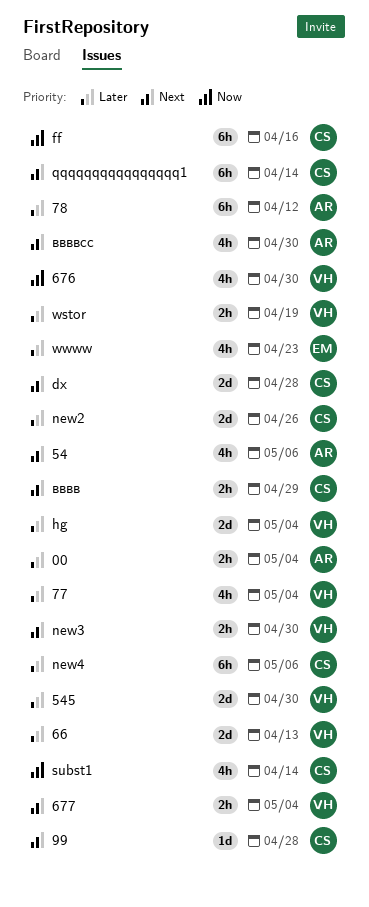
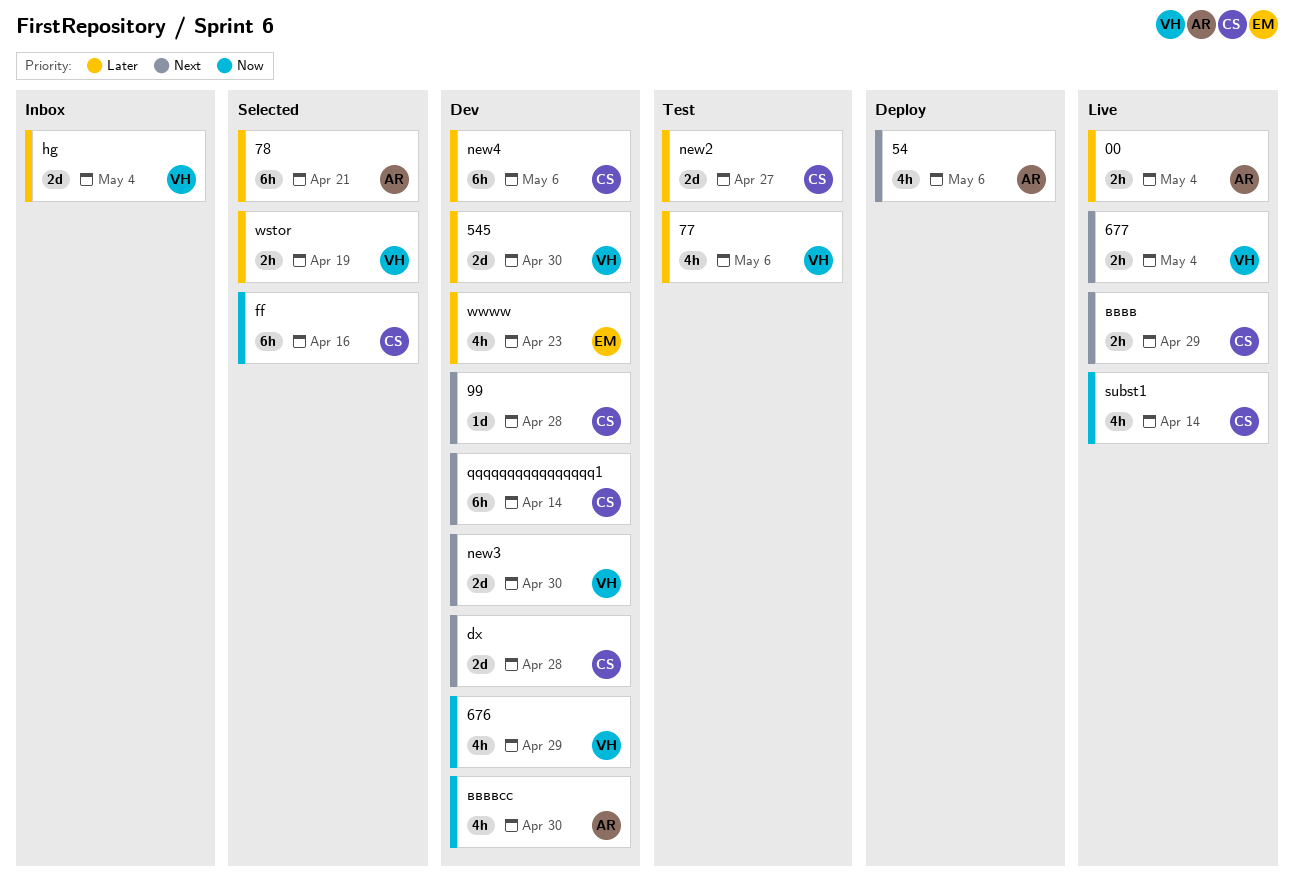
66: present -> none
676, due: Apr 30 -> Apr 29
77, due: May 4 -> May 6
78, due: Apr 12 -> Apr 21
new2, due: Apr 26 -> Apr 27
new3, estimate: 2h -> 2d
ввввсс, priority: Next -> Now

